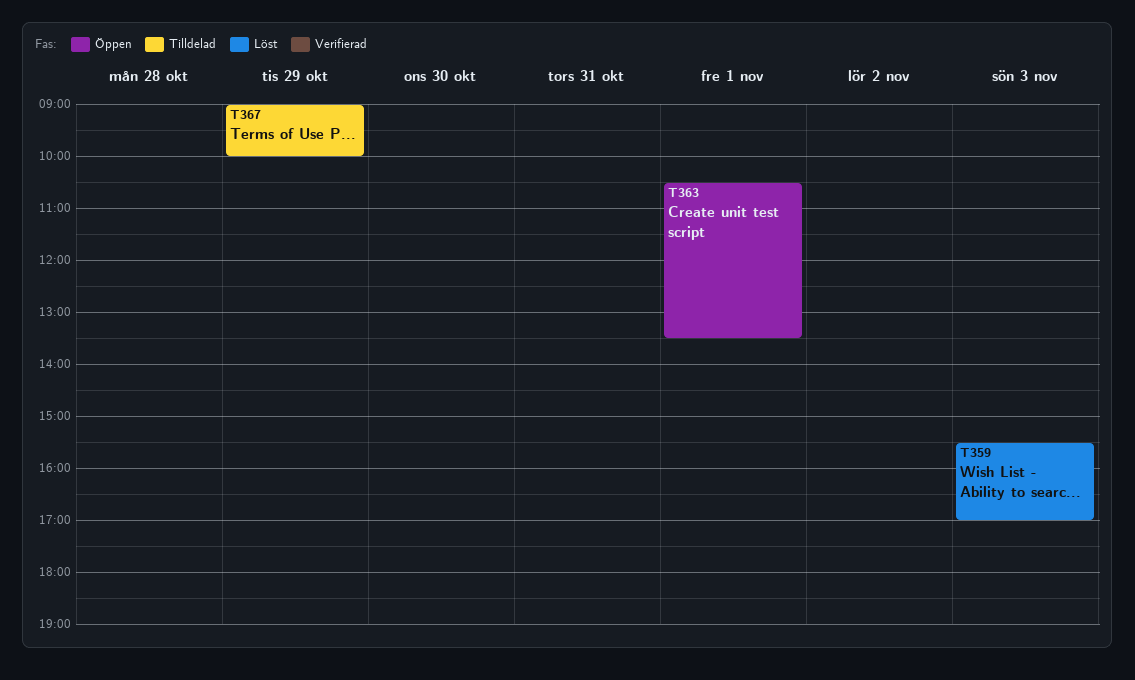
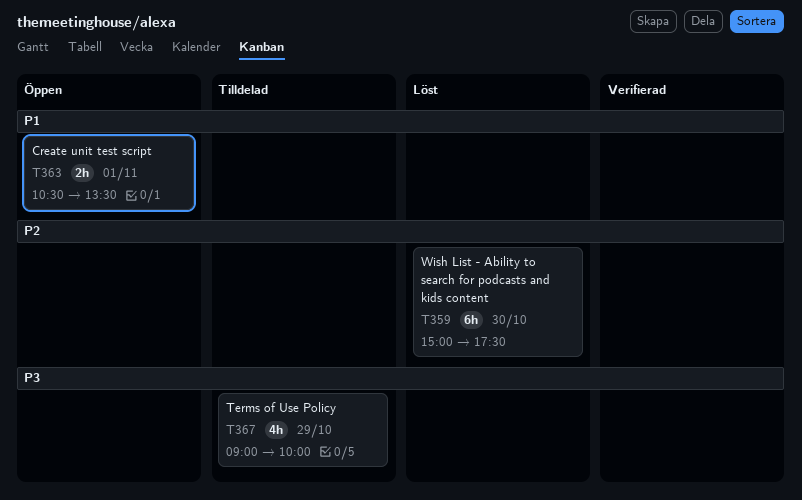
T359, day: Nov 3 -> Oct 30
T359, begins: 15:30 -> 15:00
T359, ends: 17:00 -> 17:30

